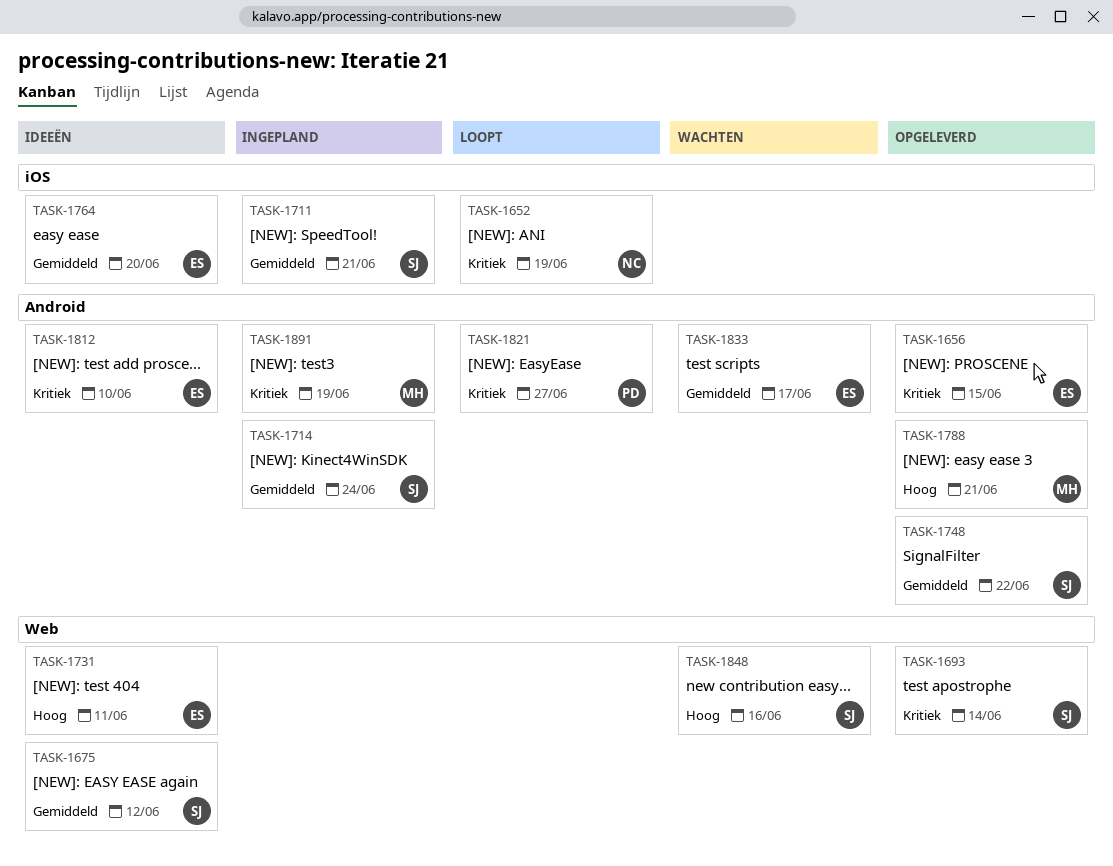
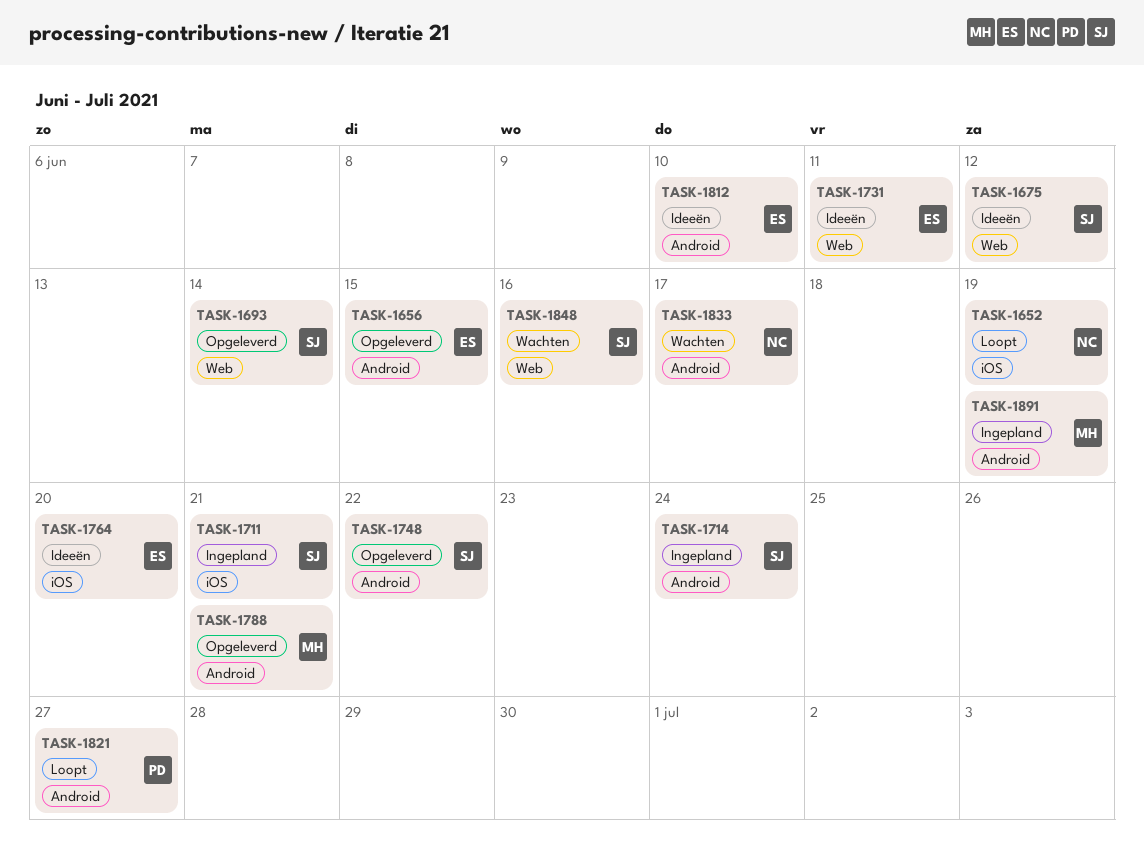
TASK-1833, owner: ES -> NC

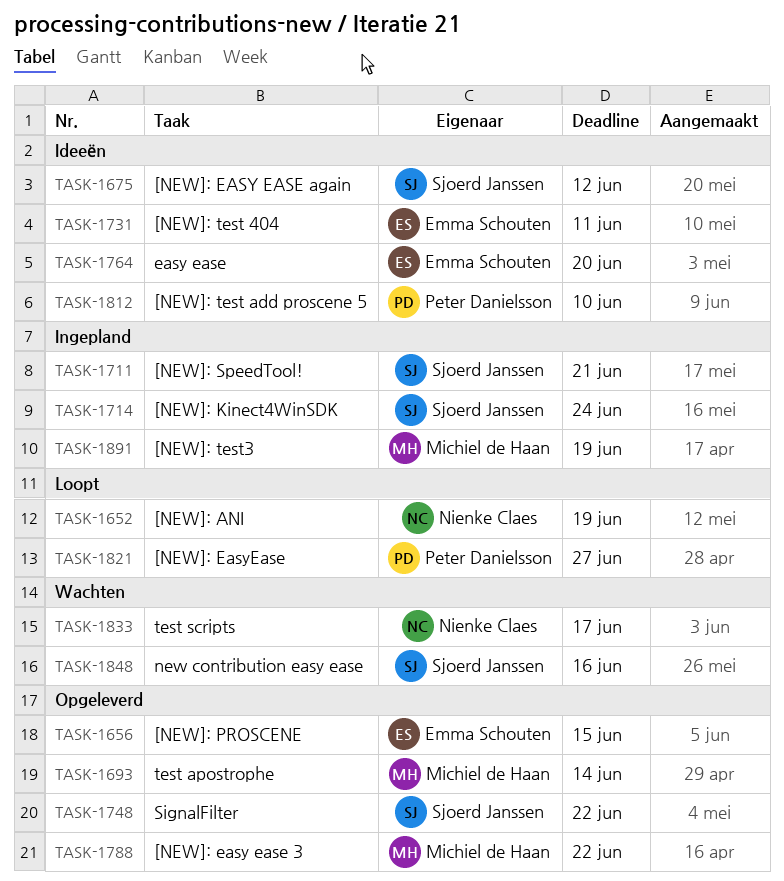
TASK-1693, owner: Sjoerd Janssen -> Michiel de Haan
TASK-1788, due: Jun 21 -> Jun 22
TASK-1812, owner: Emma Schouten -> Peter Danielsson

